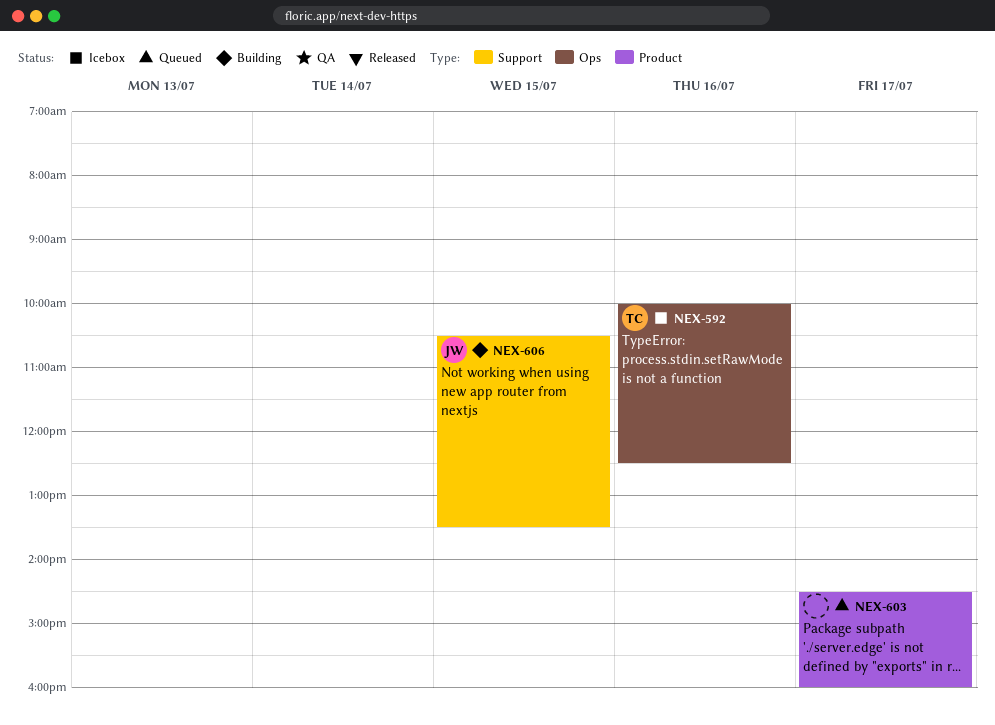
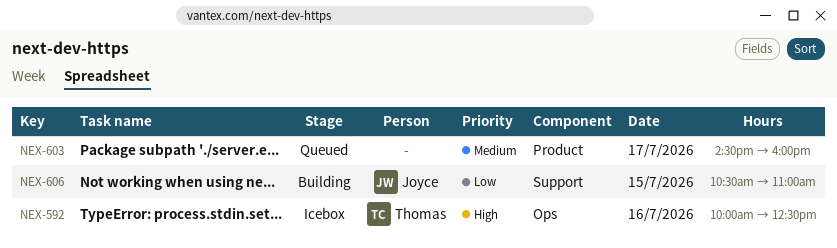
NEX-606, ends: 13:30 -> 11:00

